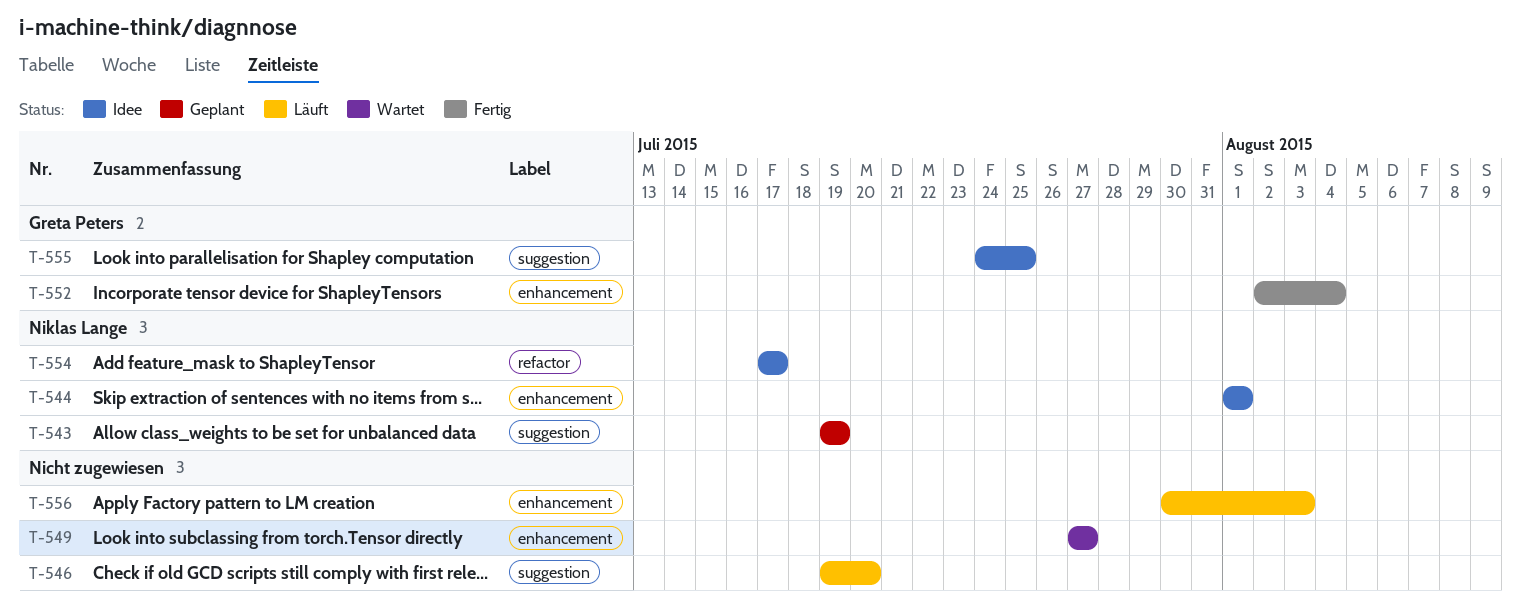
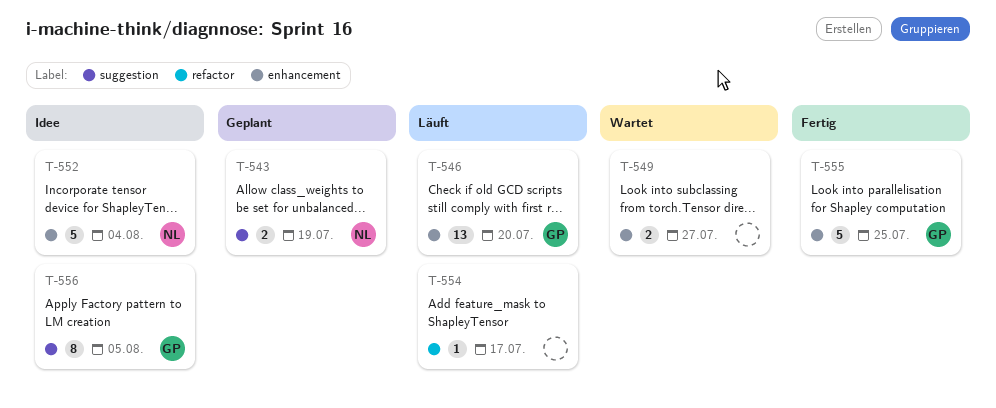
T-544: present -> none
T-546, owner: none -> Greta Peters
T-546, label: suggestion -> enhancement
T-552, status: Fertig -> Idee
T-552, owner: Greta Peters -> Niklas Lange
T-554, status: Idee -> Läuft
T-554, owner: Niklas Lange -> none
T-555, status: Idee -> Fertig
T-555, label: suggestion -> enhancement
T-556, status: Läuft -> Idee
T-556, owner: none -> Greta Peters
T-556, label: enhancement -> suggestion
T-556, due: Aug 3 -> Aug 5

